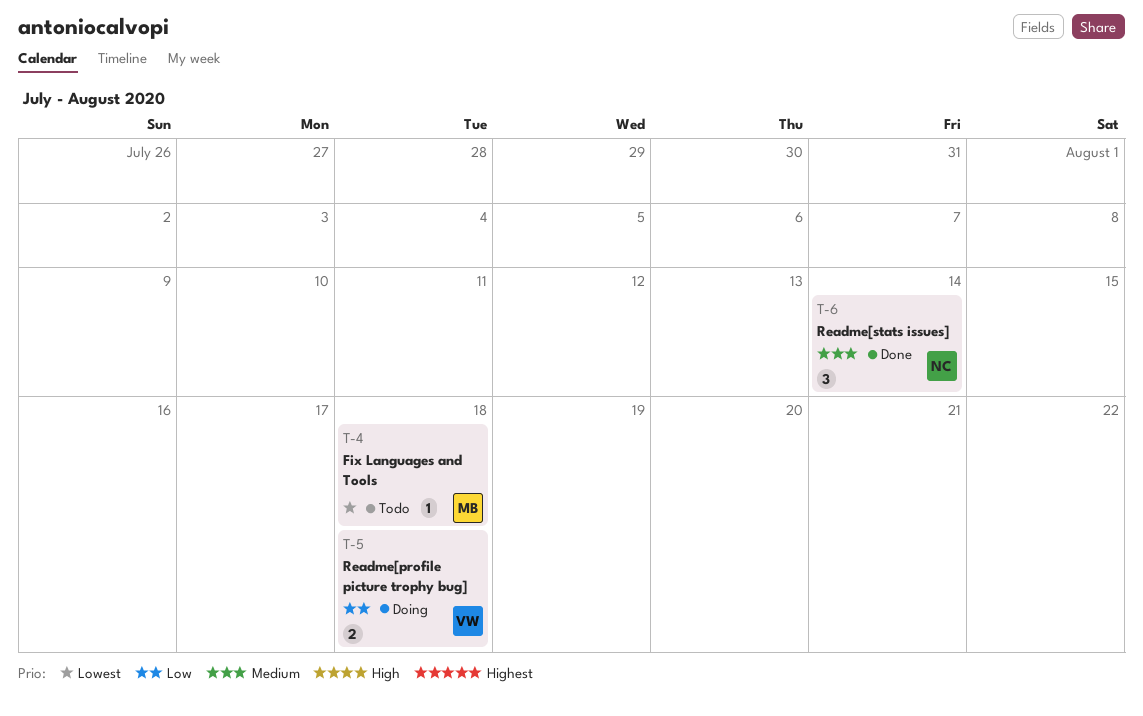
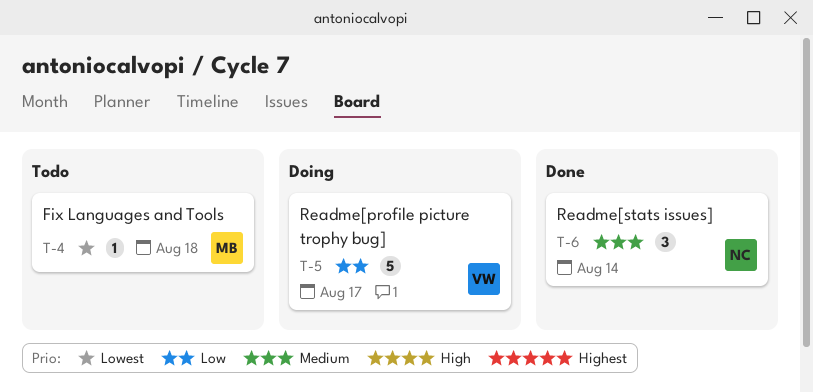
T-5, estimate: 2 -> 5
T-5, due: Aug 18 -> Aug 17

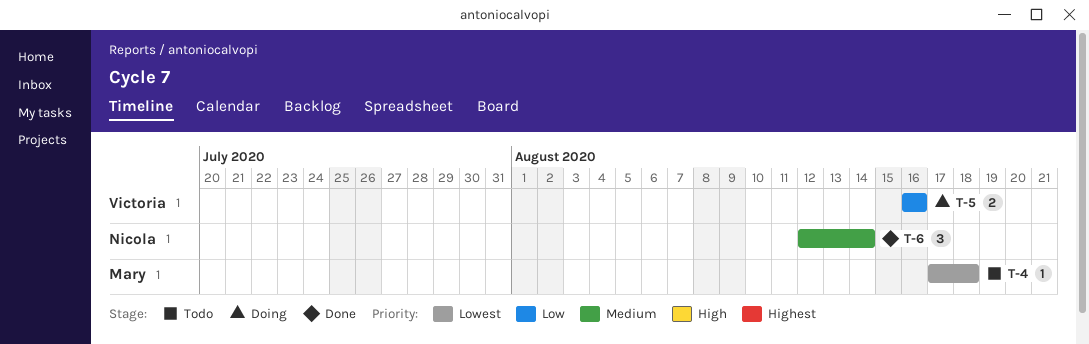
T-5, estimate: 5 -> 2
T-5, due: Aug 17 -> Aug 16

